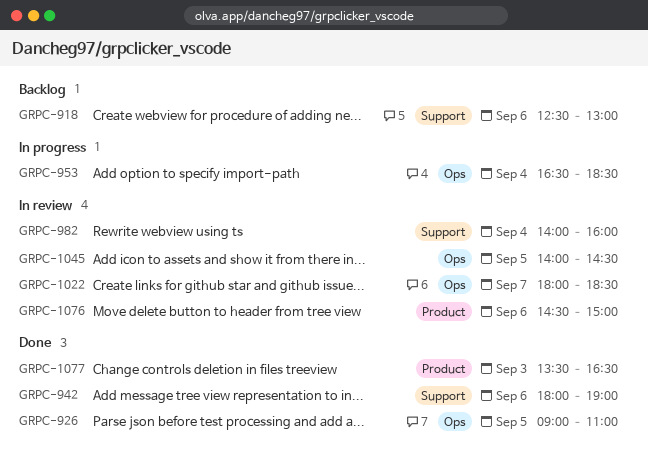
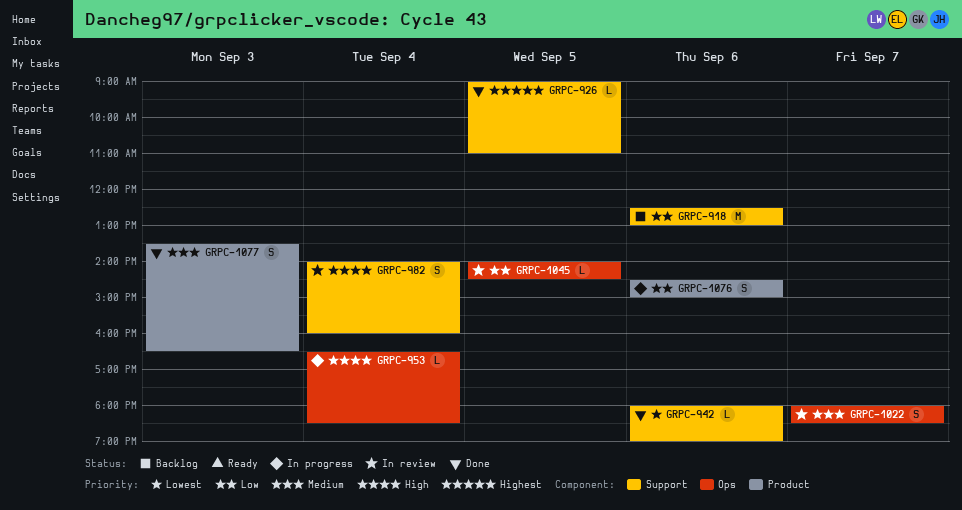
GRPC-926, label: Ops -> Support
GRPC-1076, status: In review -> In progress

